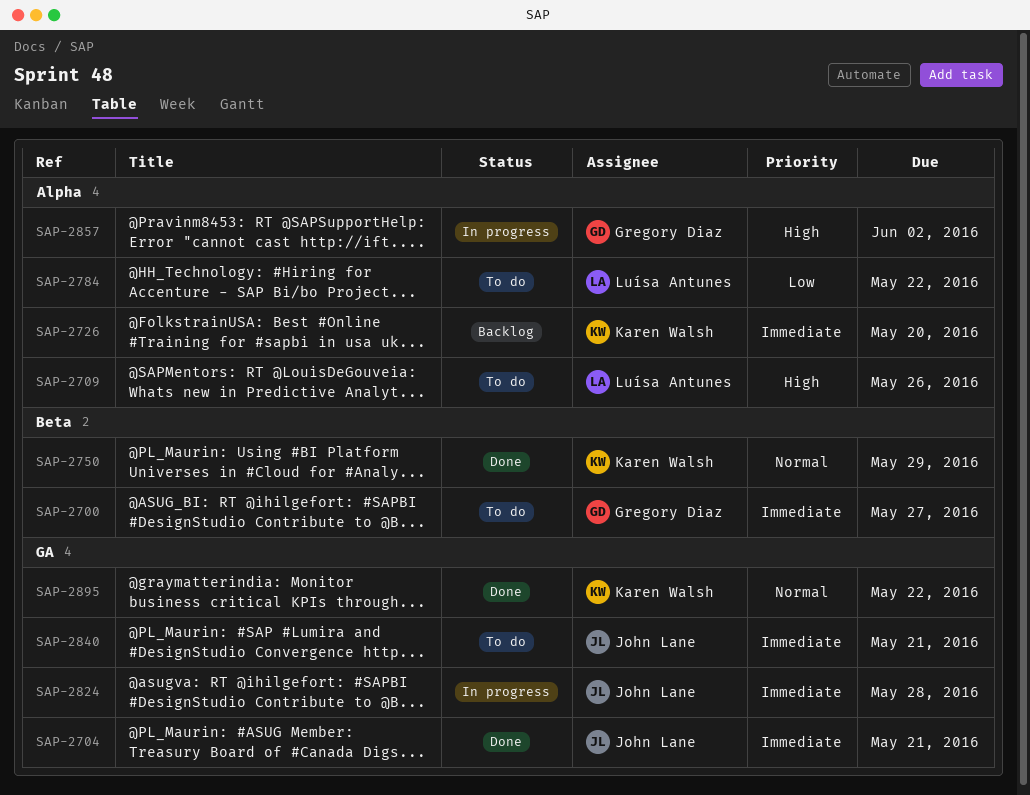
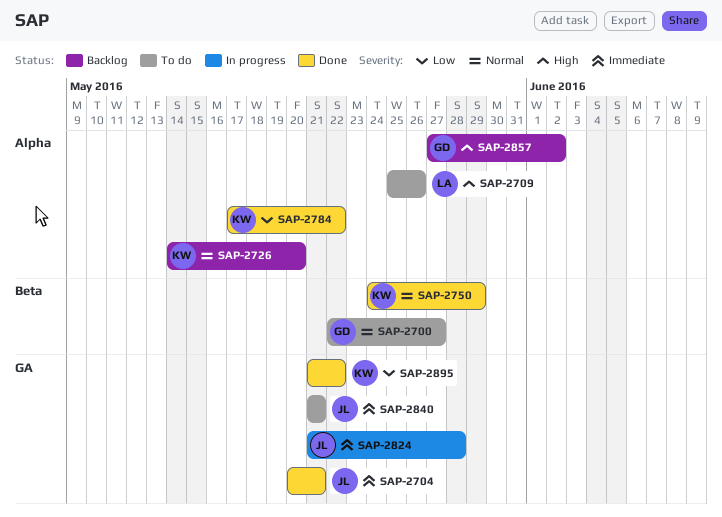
SAP-2700, priority: Immediate -> Normal
SAP-2726, priority: Immediate -> Normal
SAP-2784, status: To do -> Done
SAP-2784, owner: Luísa Antunes -> Karen Walsh
SAP-2857, status: In progress -> Backlog
SAP-2895, priority: Normal -> Low

